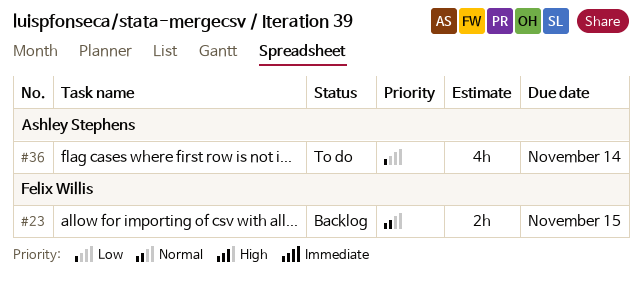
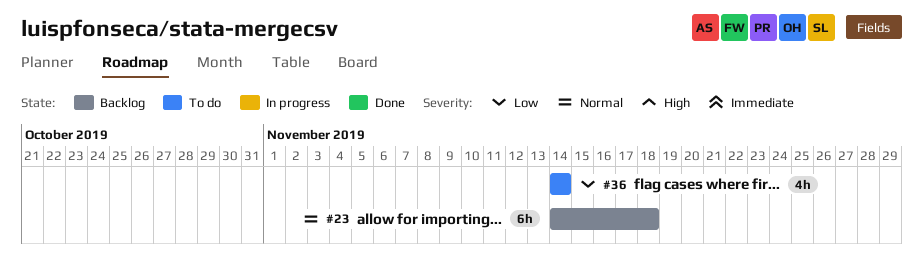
#23, estimate: 2h -> 6h
#23, due: Nov 15 -> Nov 18

